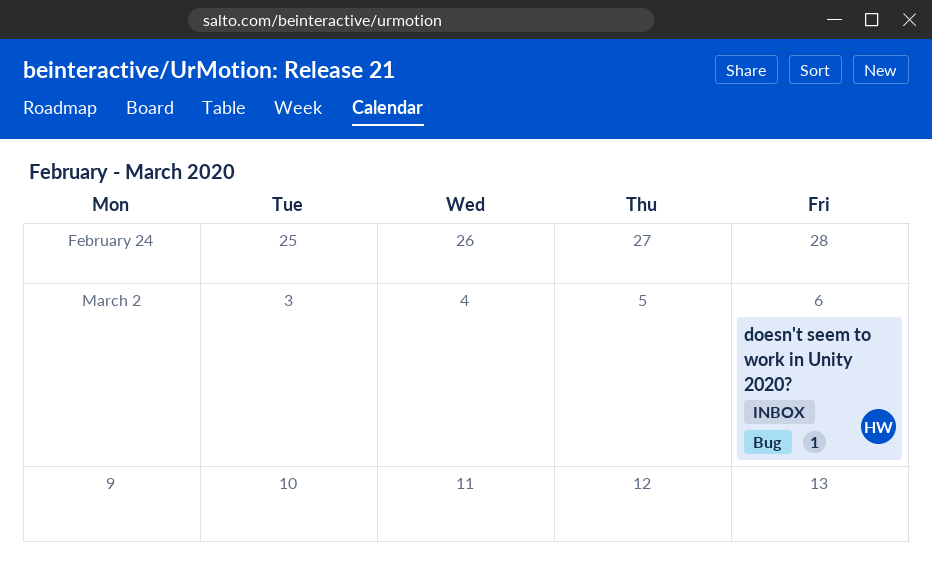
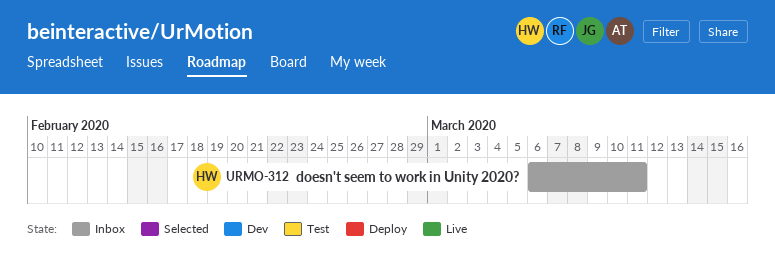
doesn't seem to work in Unity 2020?, due: Mar 6 -> Mar 11

